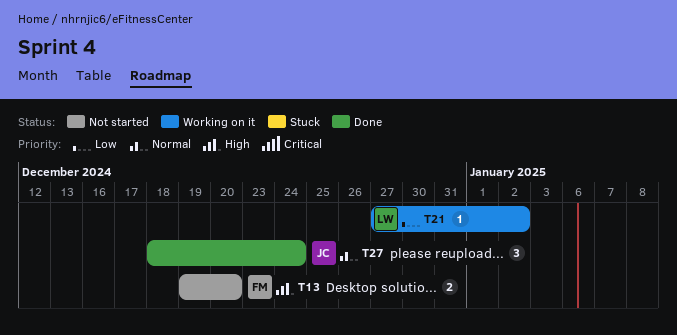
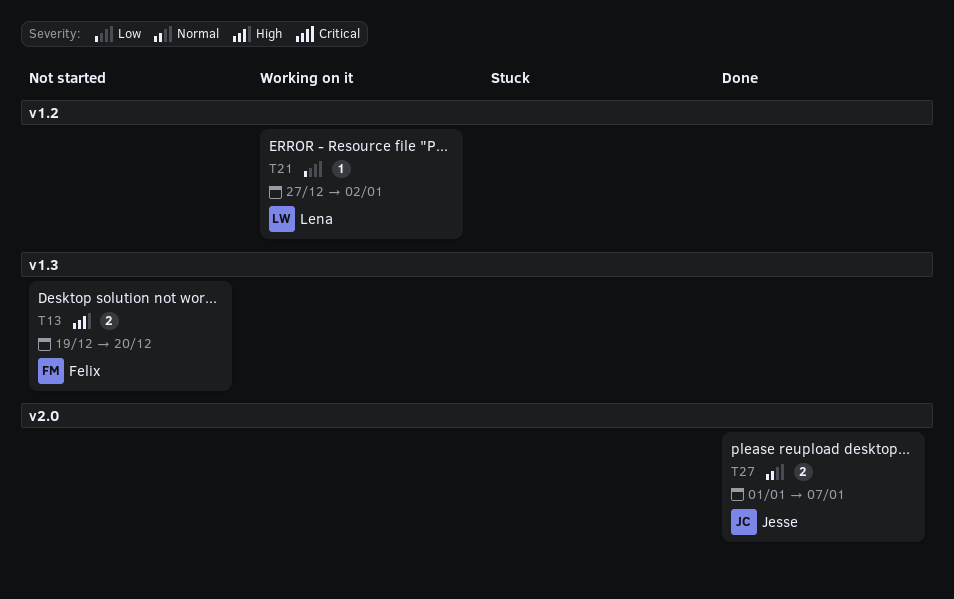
T27, estimate: 3 -> 2
T27, start: Dec 18 -> Jan 1
T27, due: Dec 24 -> Jan 7

